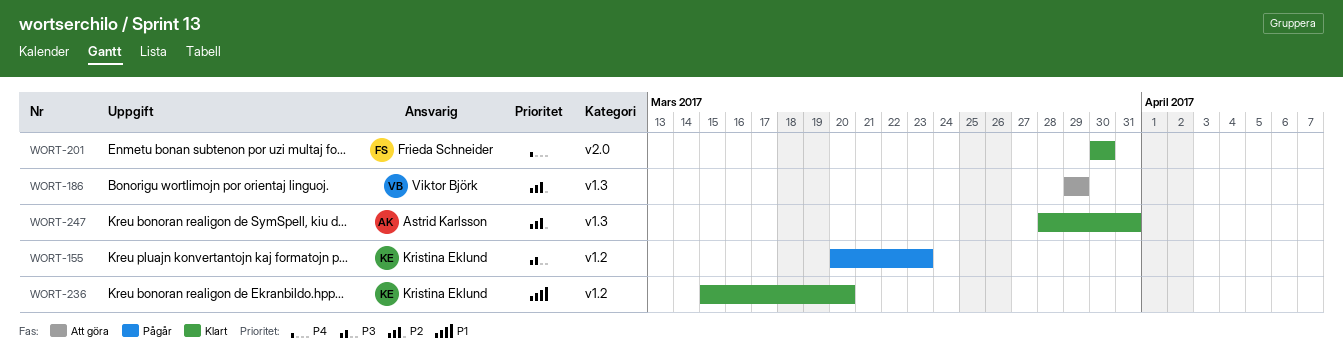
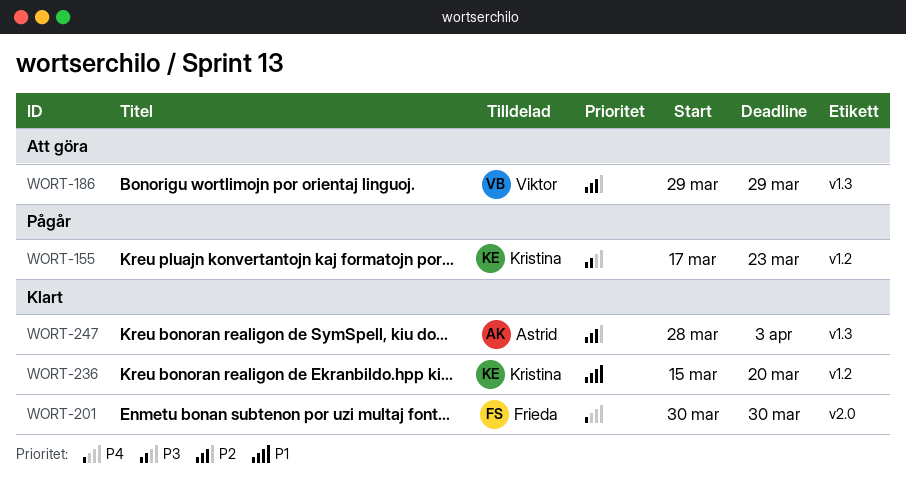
WORT-155, start: Mar 20 -> Mar 17
WORT-247, due: Mar 31 -> Apr 3

